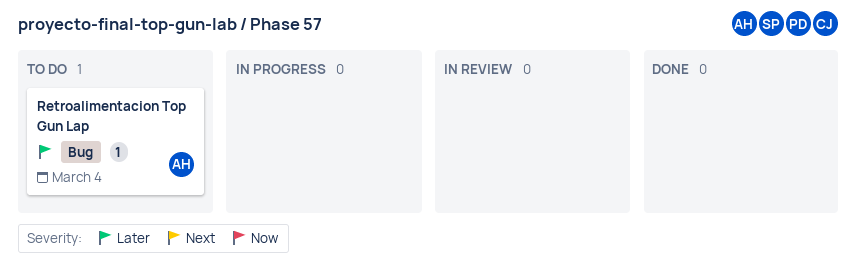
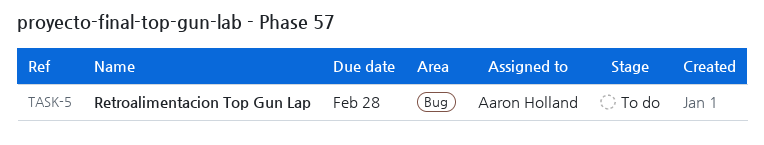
Retroalimentacion Top Gun Lap, due: Mar 4 -> Feb 28

